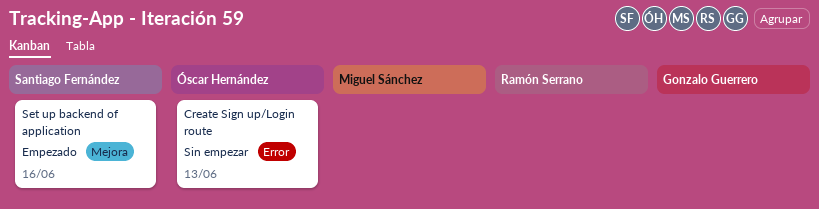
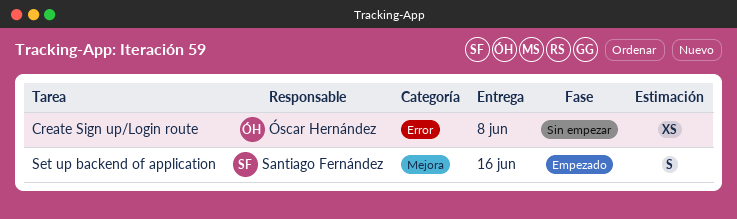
Create Sign up/Login route, due: Jun 13 -> Jun 8

